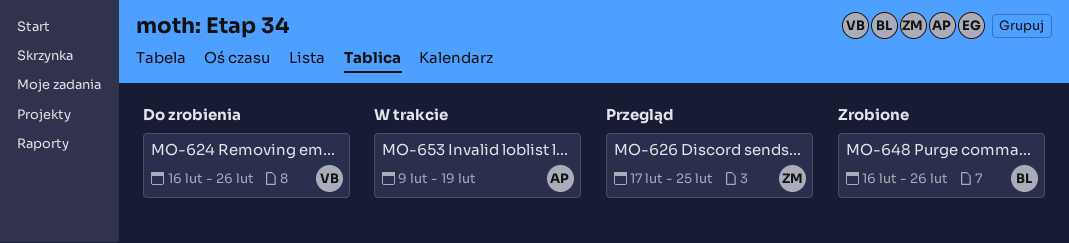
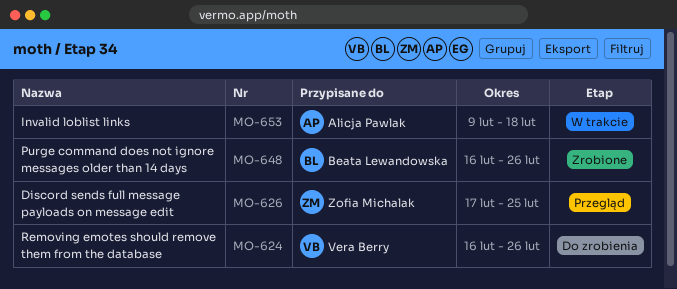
MO-653, due: Feb 19 -> Feb 18

